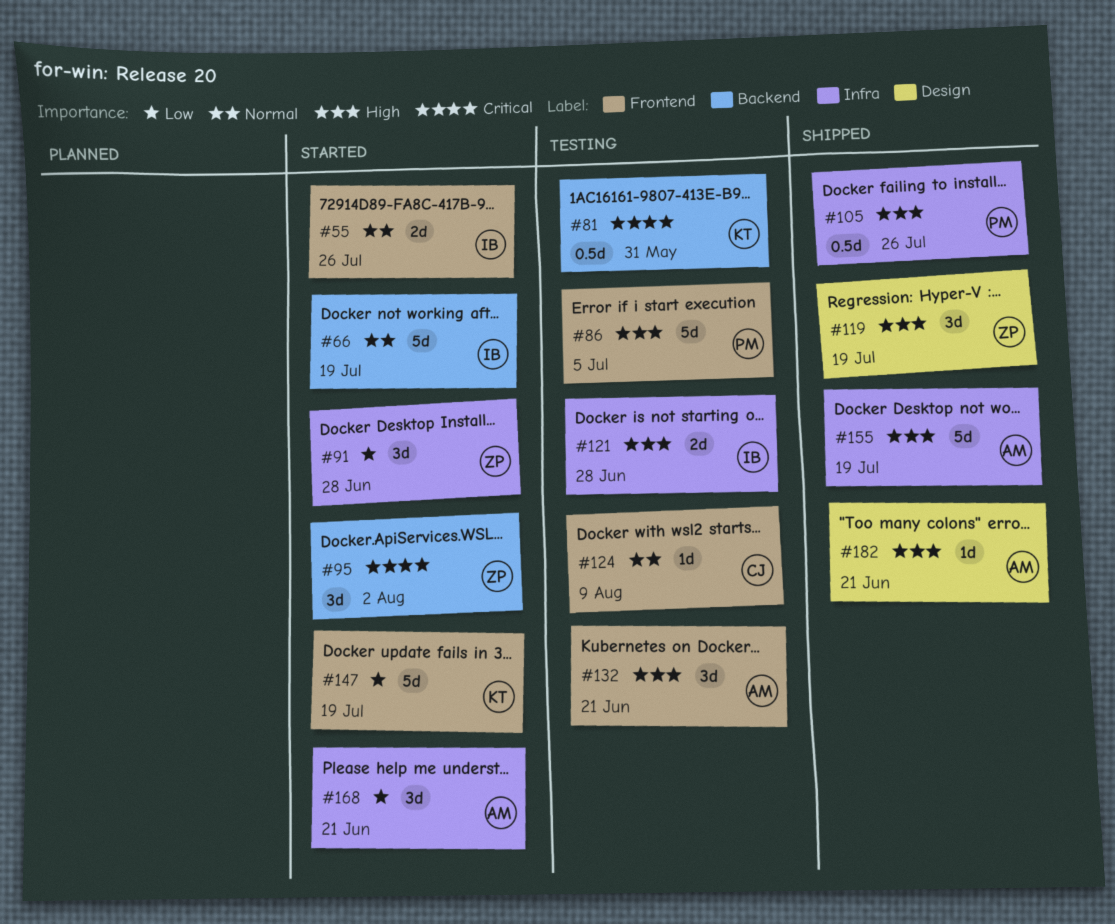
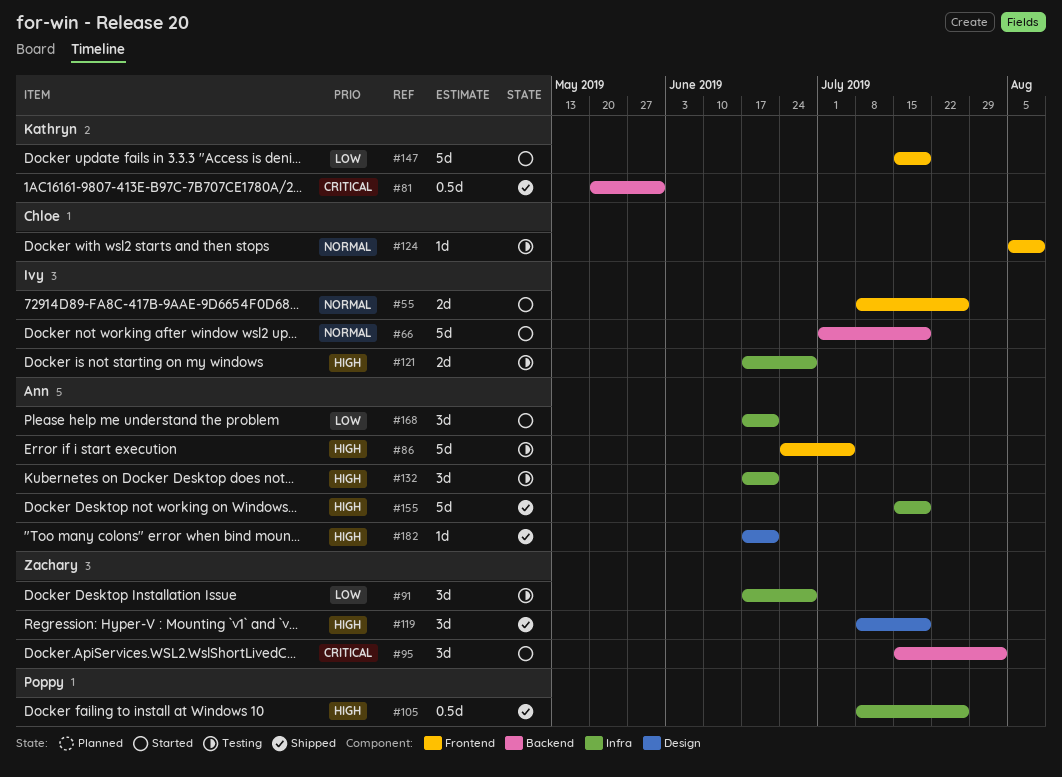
#81, status: Testing -> Shipped
#86, owner: Poppy -> Ann
#91, status: Started -> Testing
#132, label: Frontend -> Infra

